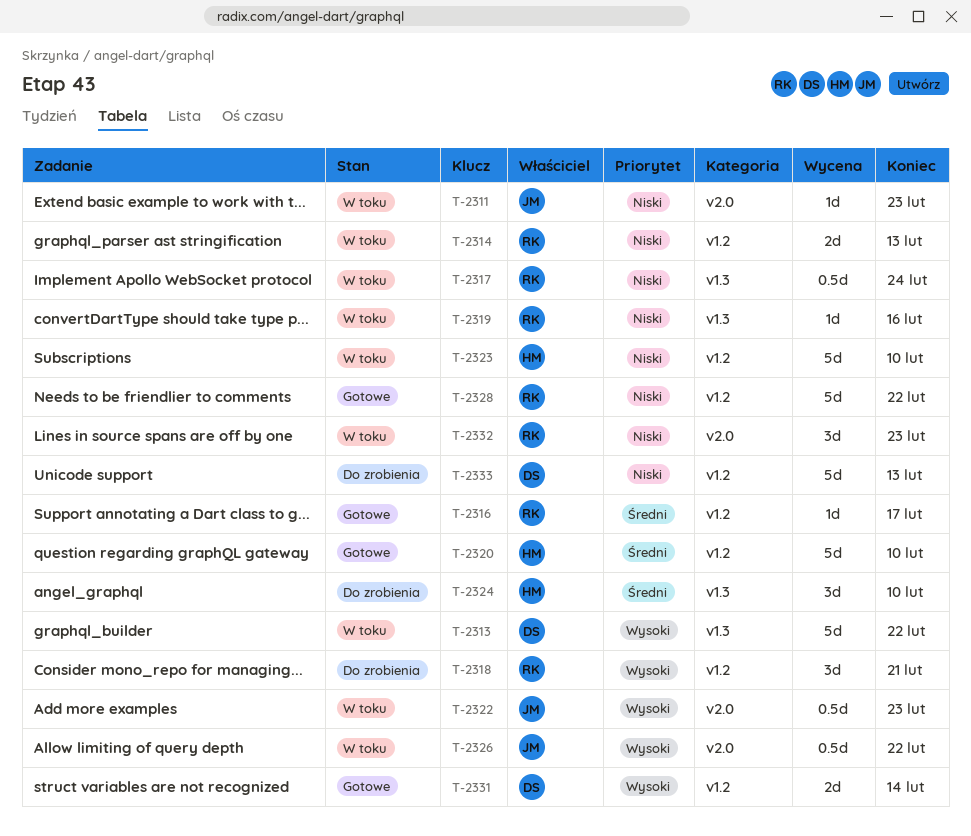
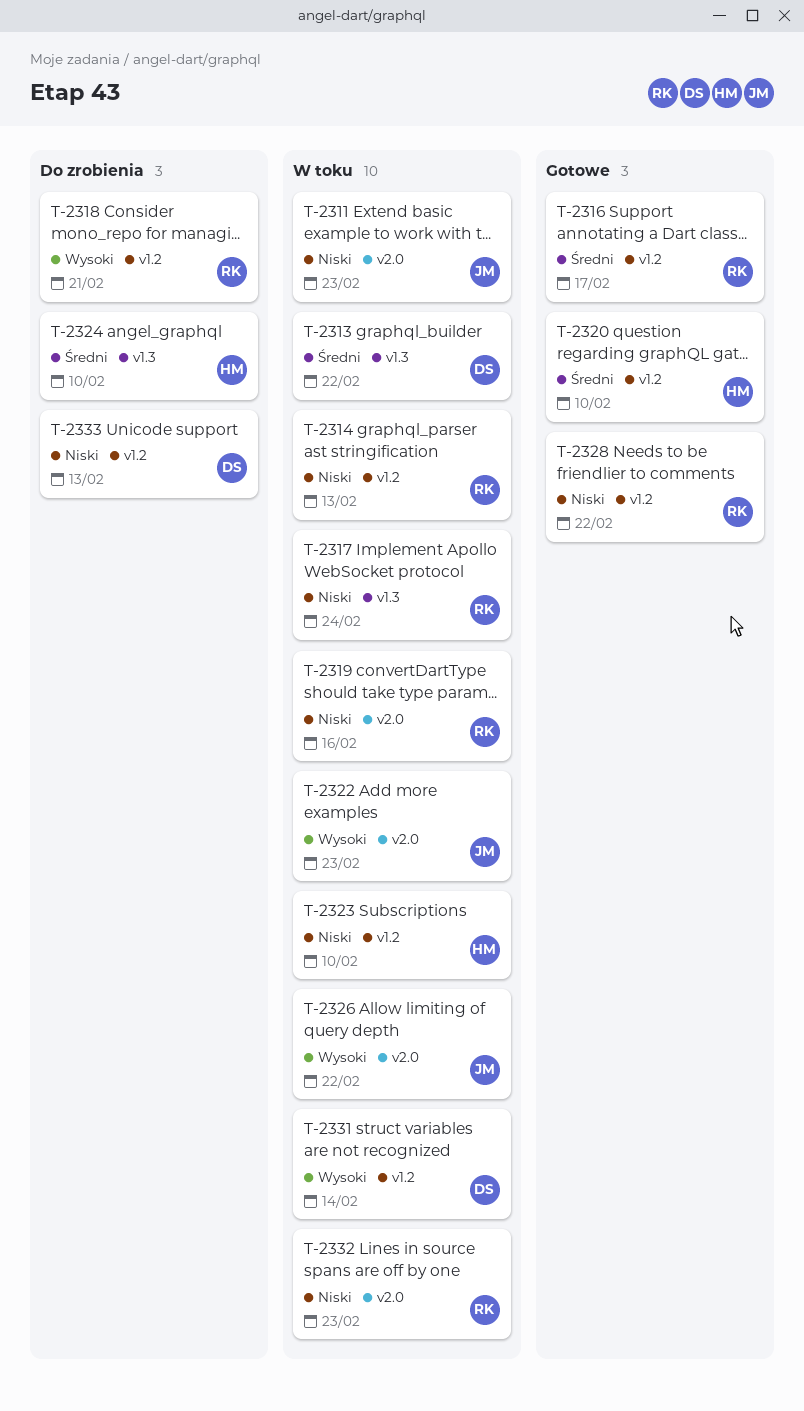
T-2313, priority: Wysoki -> Średni
T-2319, label: v1.3 -> v2.0
T-2331, status: Gotowe -> W toku

